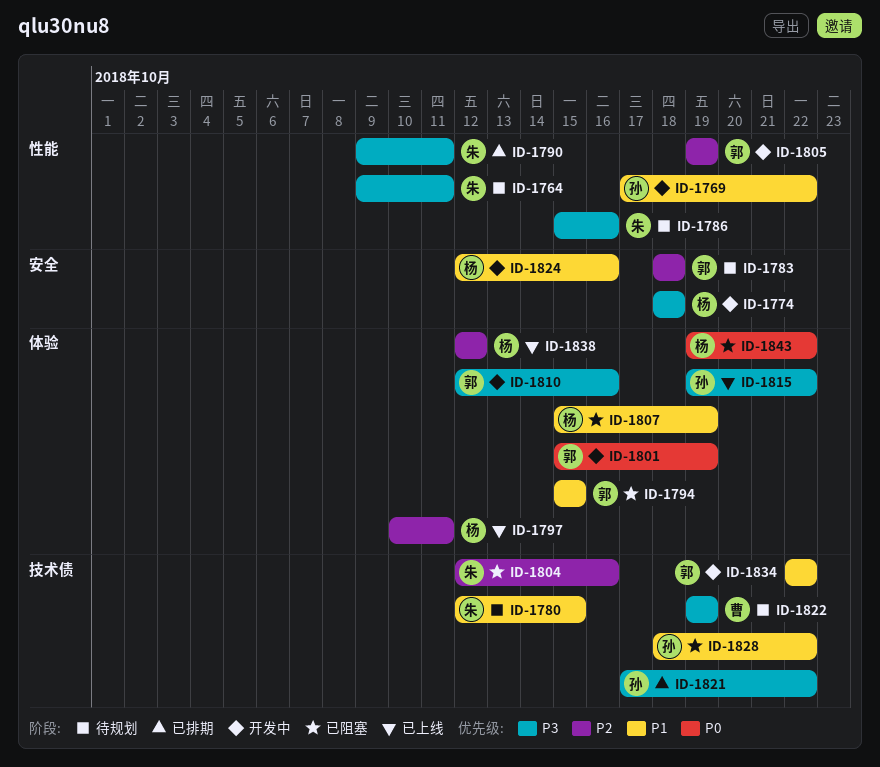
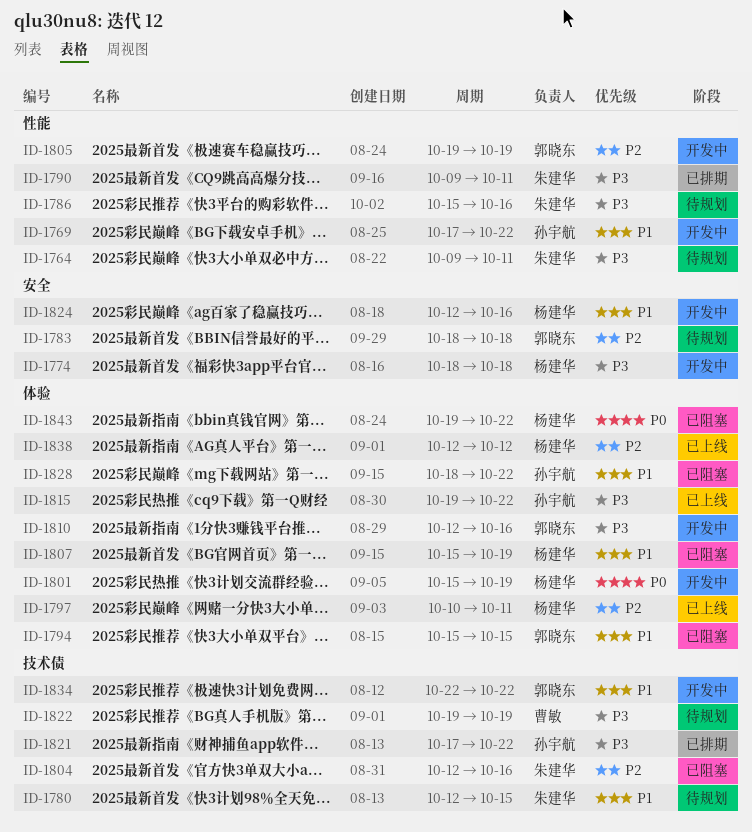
ID-1801, owner: 郭晓东 -> 杨建华
ID-1828, label: 技术债 -> 体验

